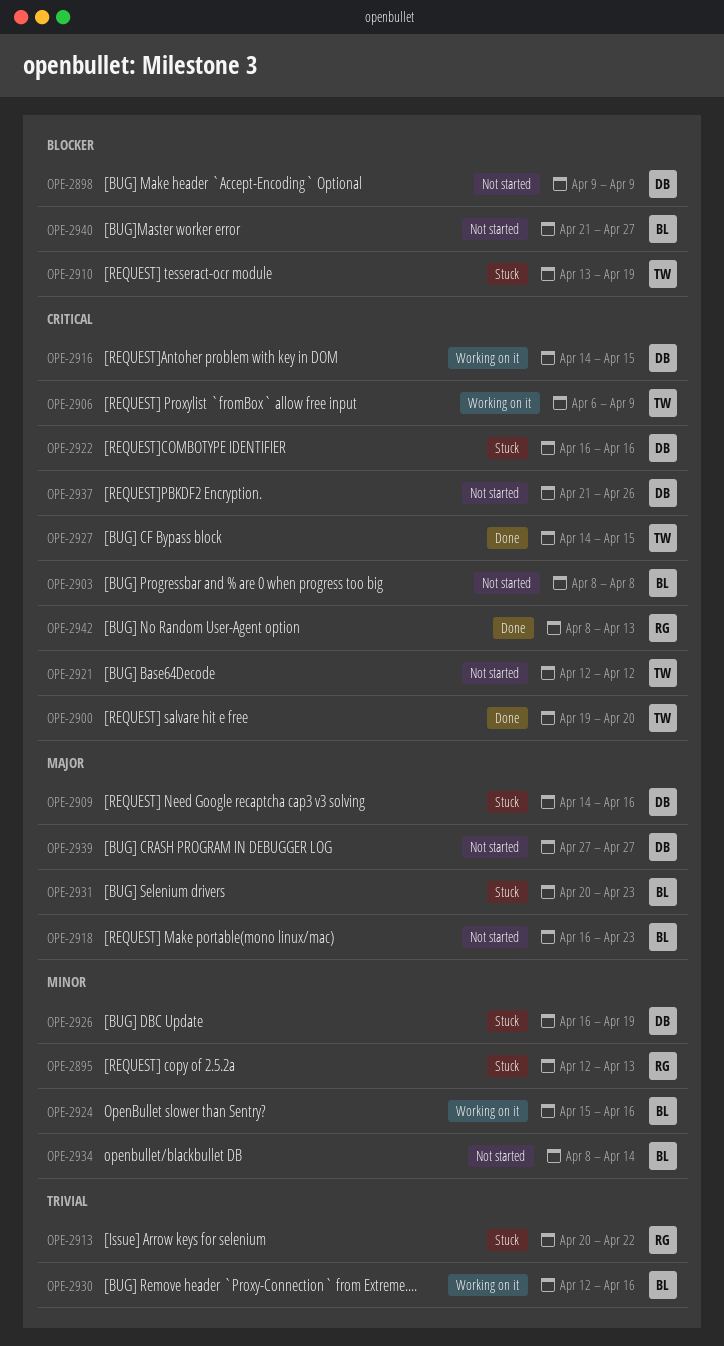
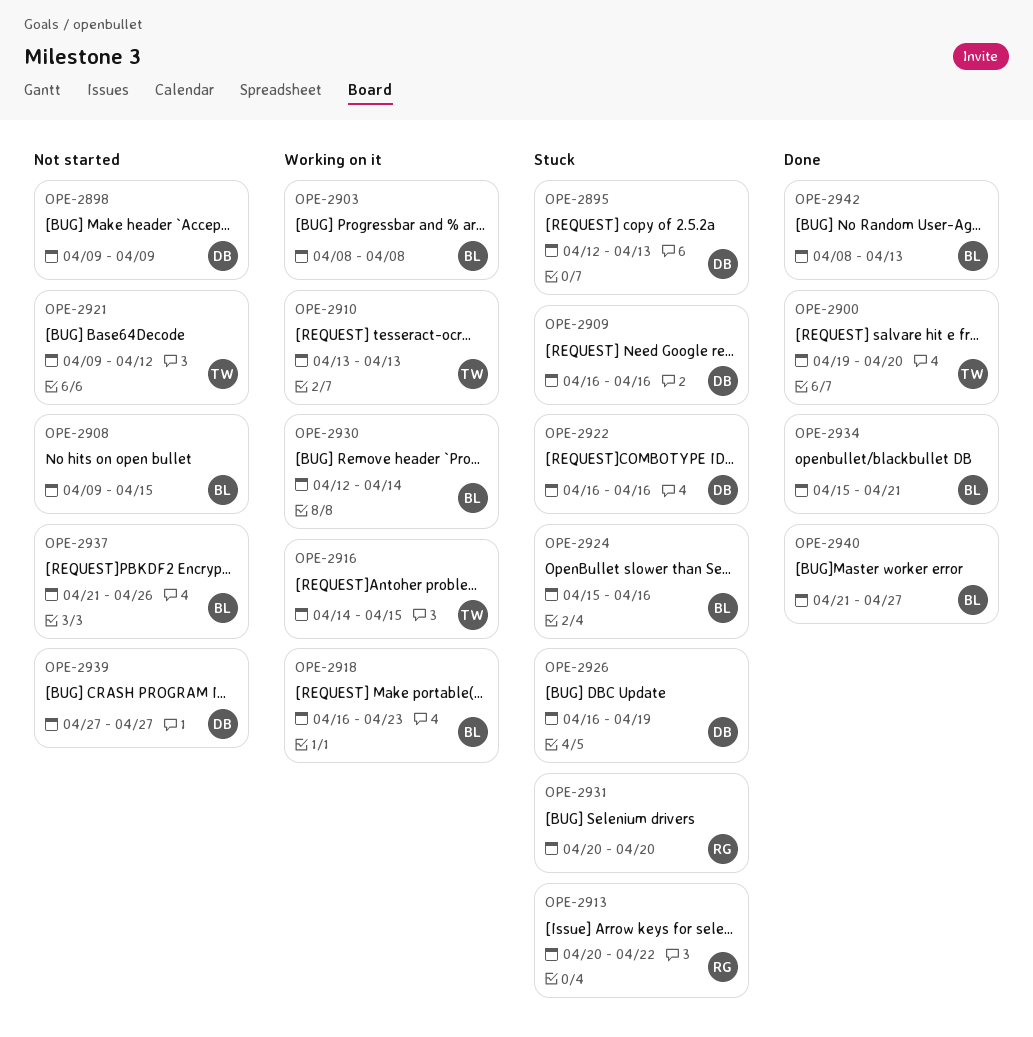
OPE-2895, owner: RG -> DB
OPE-2903, status: Not started -> Working on it
OPE-2906: present -> none
OPE-2908: none -> present
OPE-2909, start: Apr 14 -> Apr 16
OPE-2910, status: Stuck -> Working on it
OPE-2910, due: Apr 19 -> Apr 13
OPE-2916, owner: DB -> TW
OPE-2918, status: Not started -> Working on it
OPE-2921, start: Apr 12 -> Apr 9
OPE-2924, status: Working on it -> Stuck
OPE-2927: present -> none
OPE-2930, due: Apr 16 -> Apr 14
OPE-2931, owner: BL -> RG
OPE-2931, due: Apr 23 -> Apr 20
OPE-2934, status: Not started -> Done
OPE-2934, start: Apr 8 -> Apr 15
OPE-2934, due: Apr 14 -> Apr 21
OPE-2937, owner: DB -> BL
OPE-2940, status: Not started -> Done
OPE-2942, owner: RG -> BL

